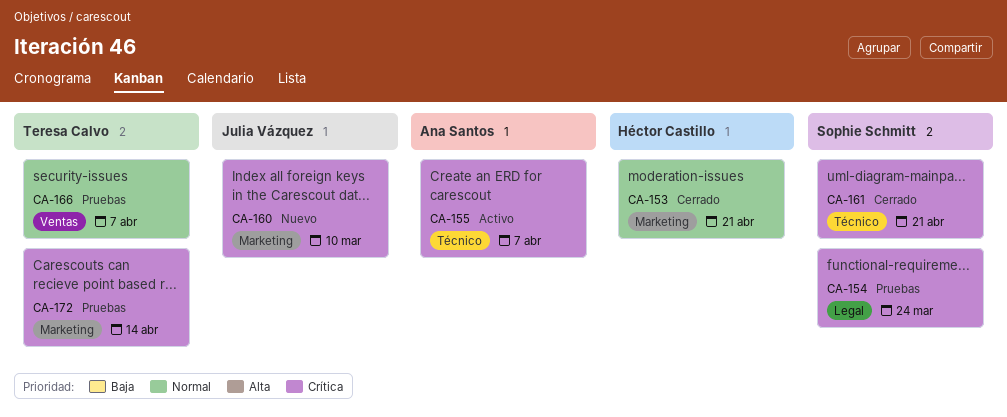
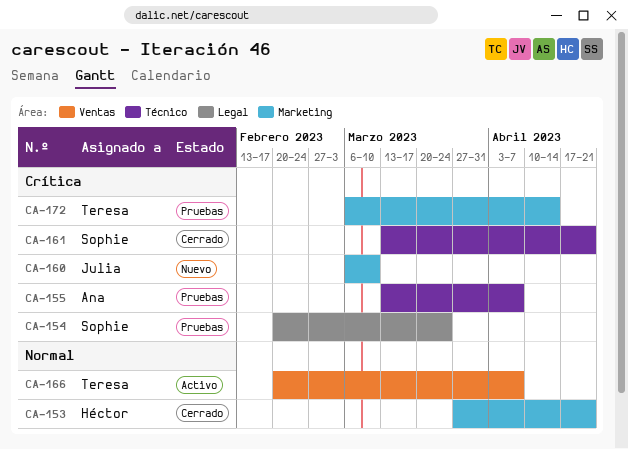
CA-155, status: Activo -> Pruebas
CA-166, status: Pruebas -> Activo

